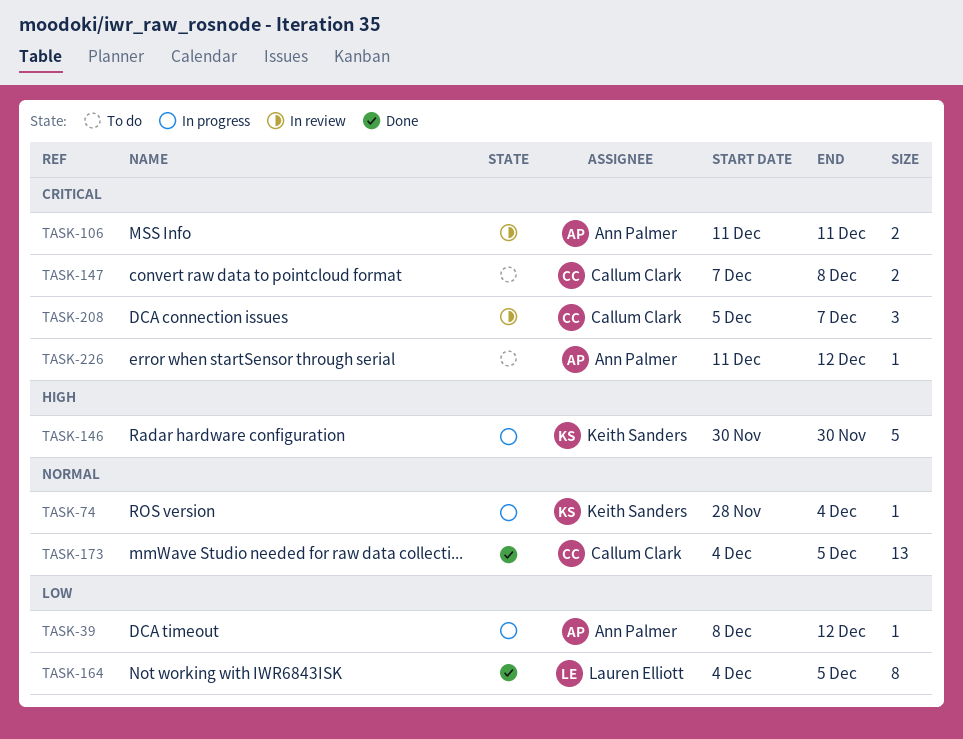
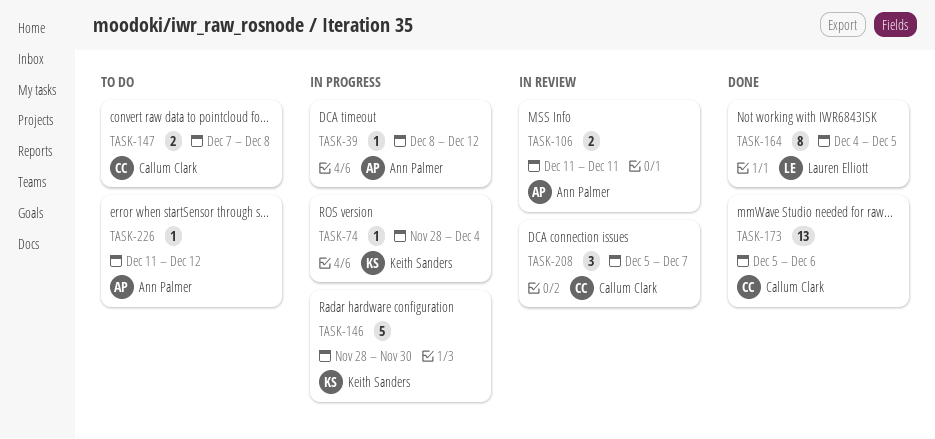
TASK-146, start: Nov 30 -> Nov 28
TASK-173, start: Dec 4 -> Dec 5
TASK-173, due: Dec 5 -> Dec 6

